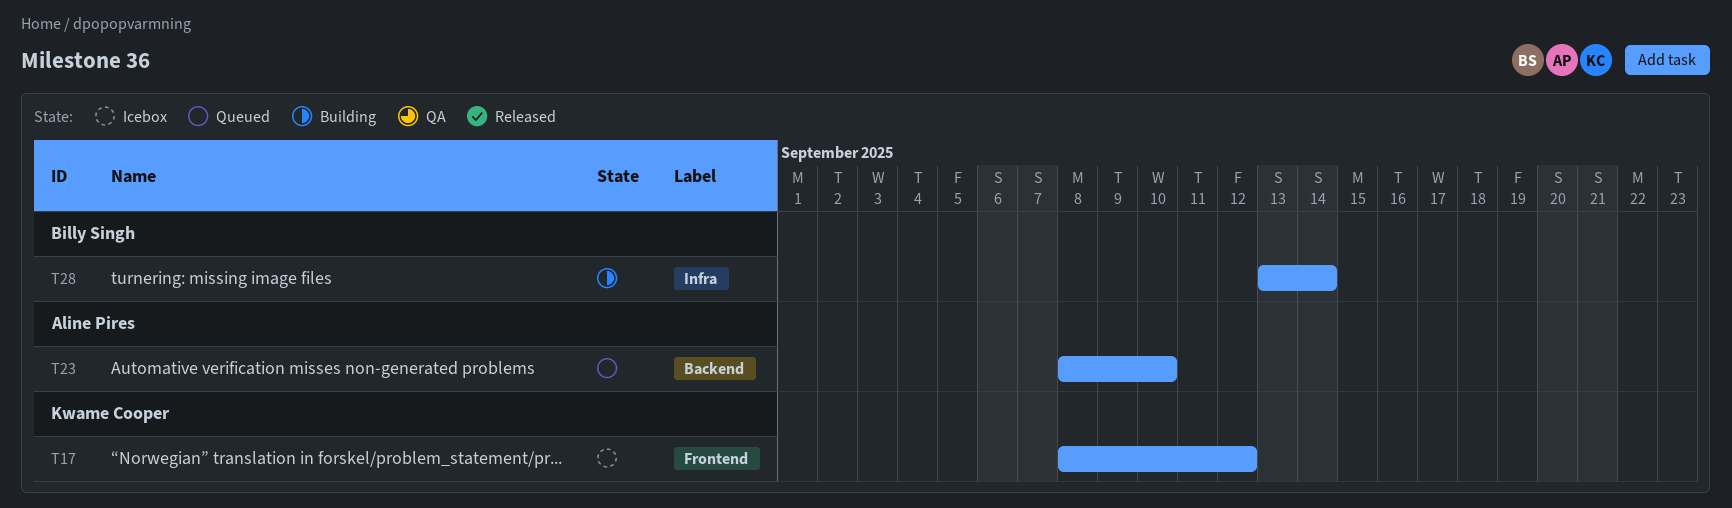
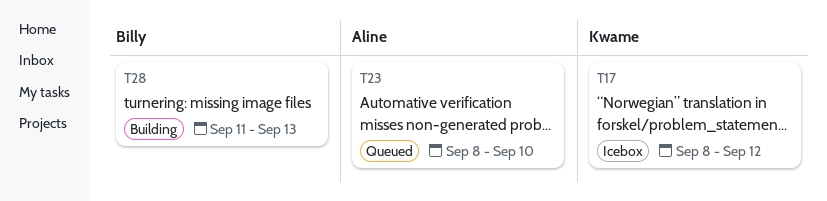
T28, start: Sep 13 -> Sep 11
T28, due: Sep 14 -> Sep 13

